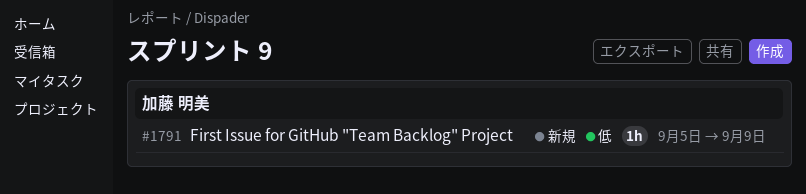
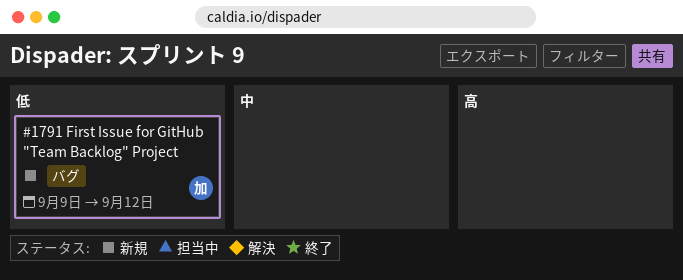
#1791, start: Sep 5 -> Sep 9
#1791, due: Sep 9 -> Sep 12

